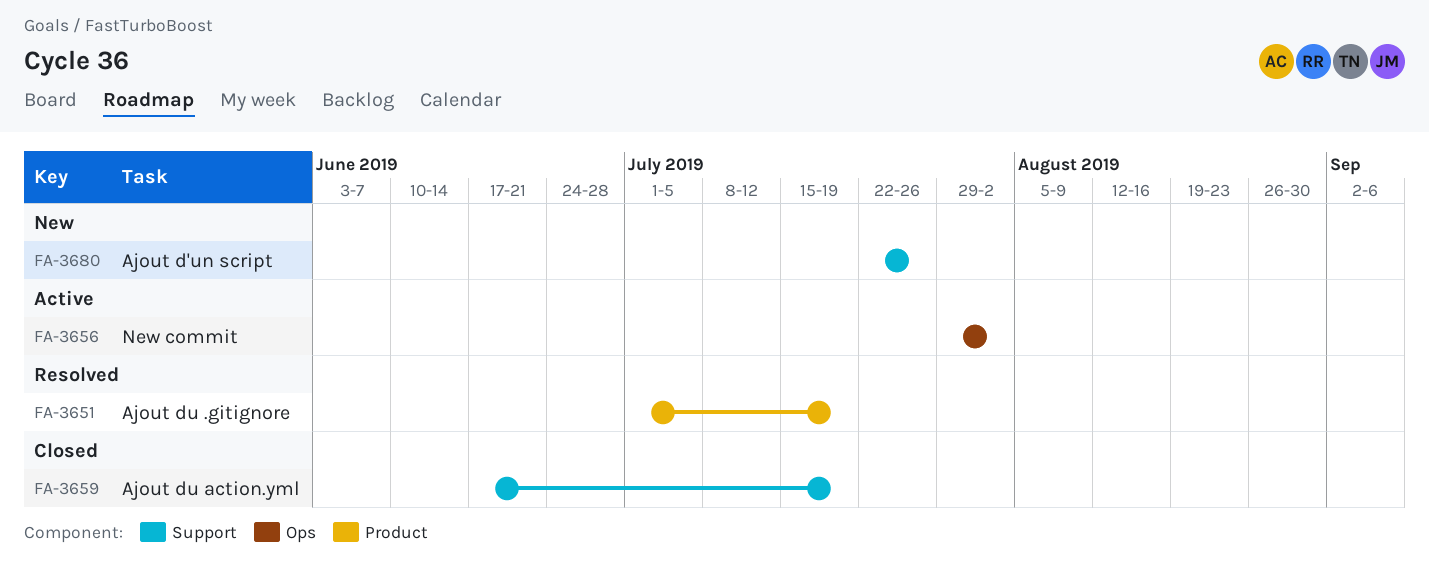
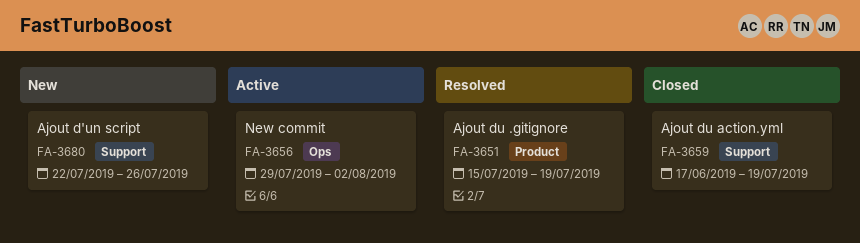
FA-3651, start: Jul 1 -> Jul 15

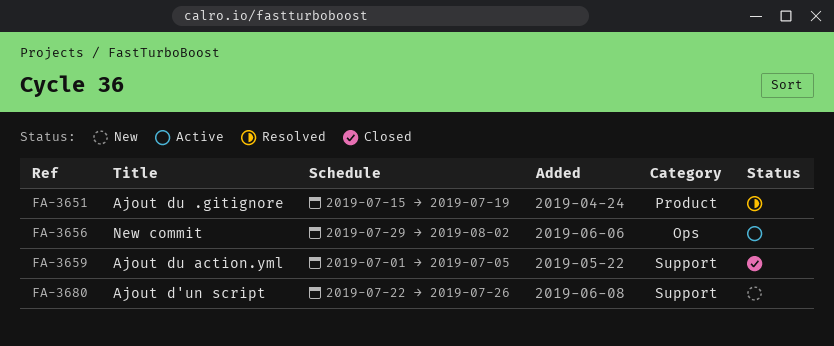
FA-3659, start: Jun 17 -> Jul 1
FA-3659, due: Jul 19 -> Jul 5

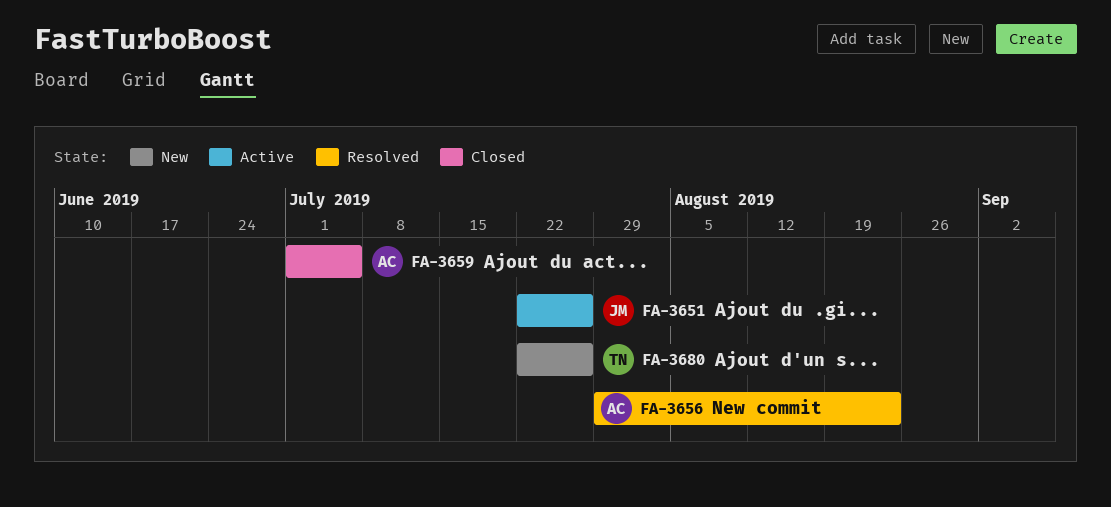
FA-3651, status: Resolved -> Active
FA-3651, start: Jul 15 -> Jul 22
FA-3651, due: Jul 19 -> Jul 26
FA-3656, status: Active -> Resolved
FA-3656, due: Aug 2 -> Aug 23

